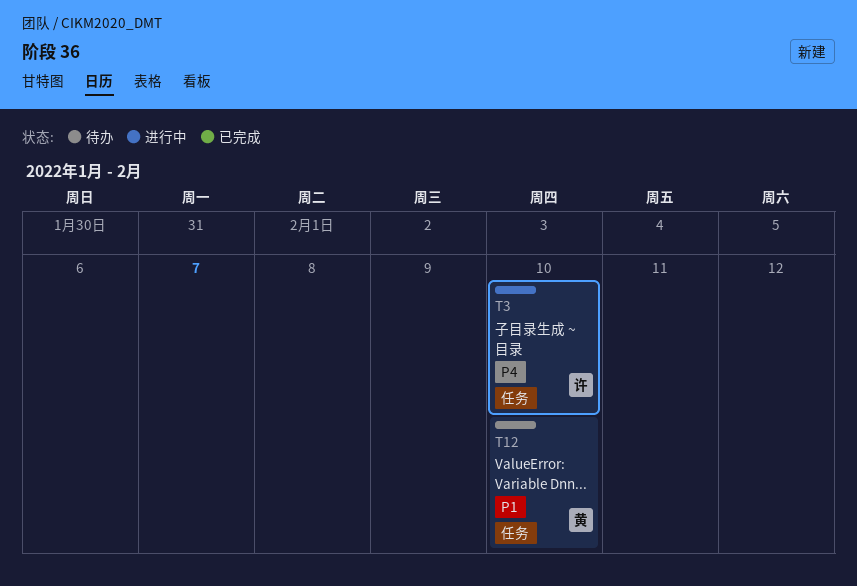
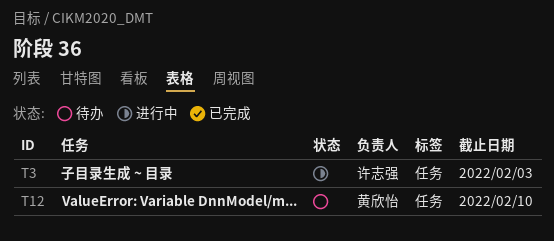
T3, due: Feb 10 -> Feb 3

